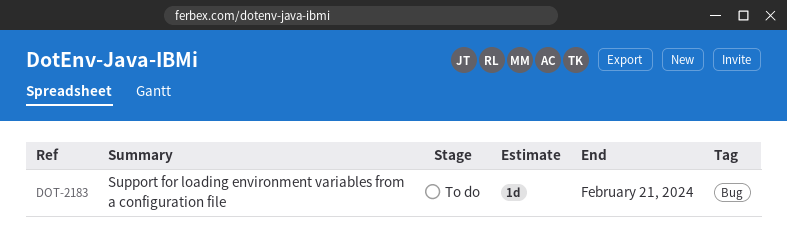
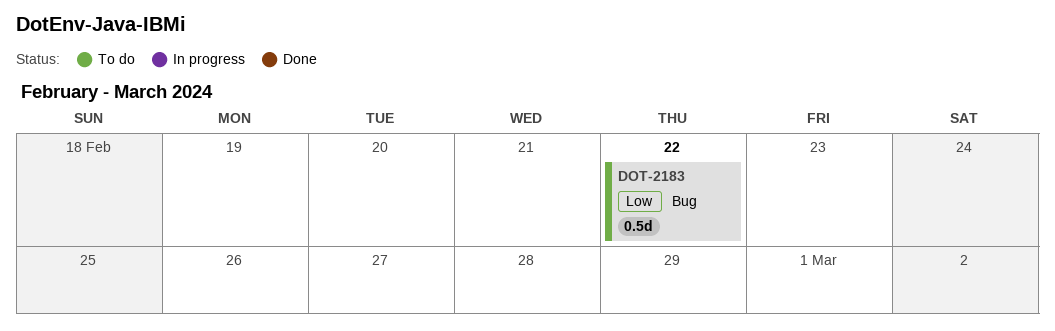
DOT-2183, estimate: 1d -> 0.5d
DOT-2183, due: Feb 21 -> Feb 22

